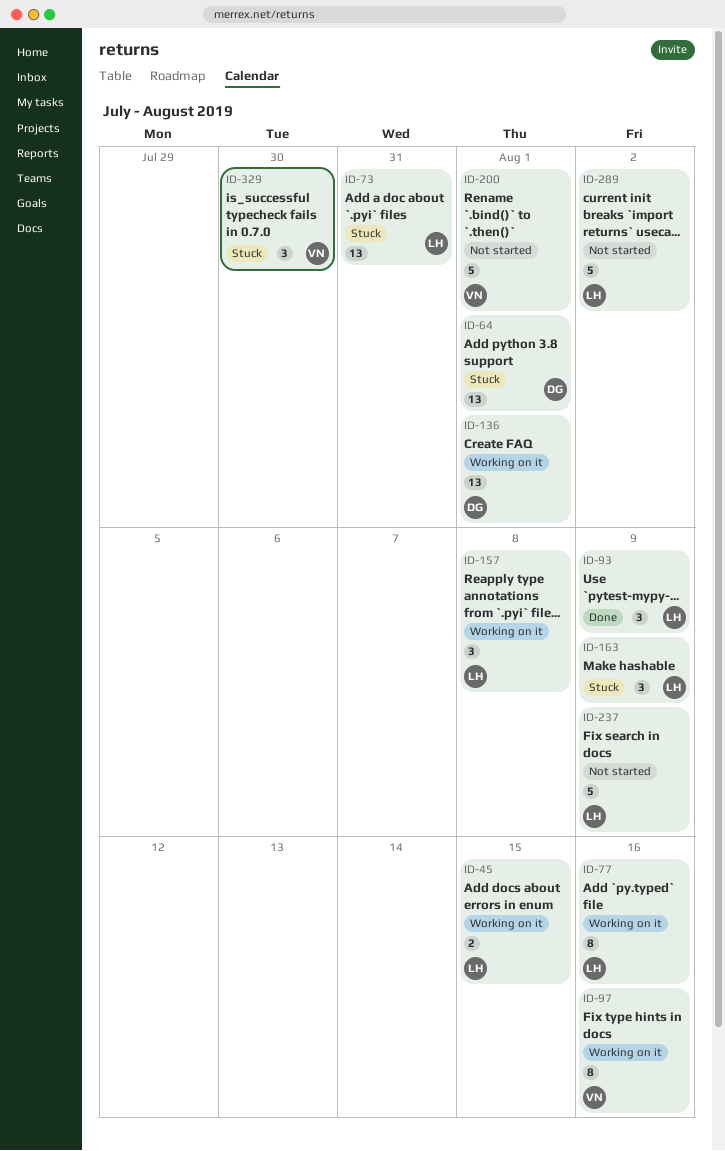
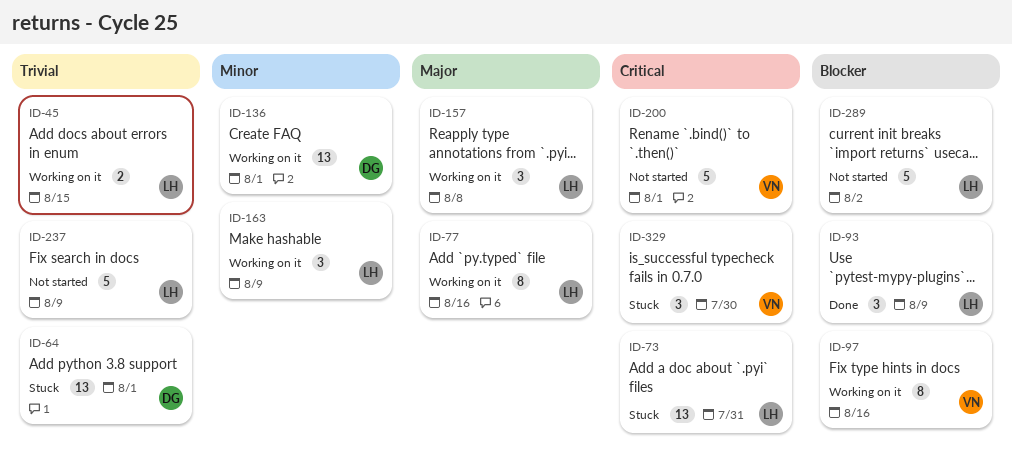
ID-163, status: Stuck -> Working on it

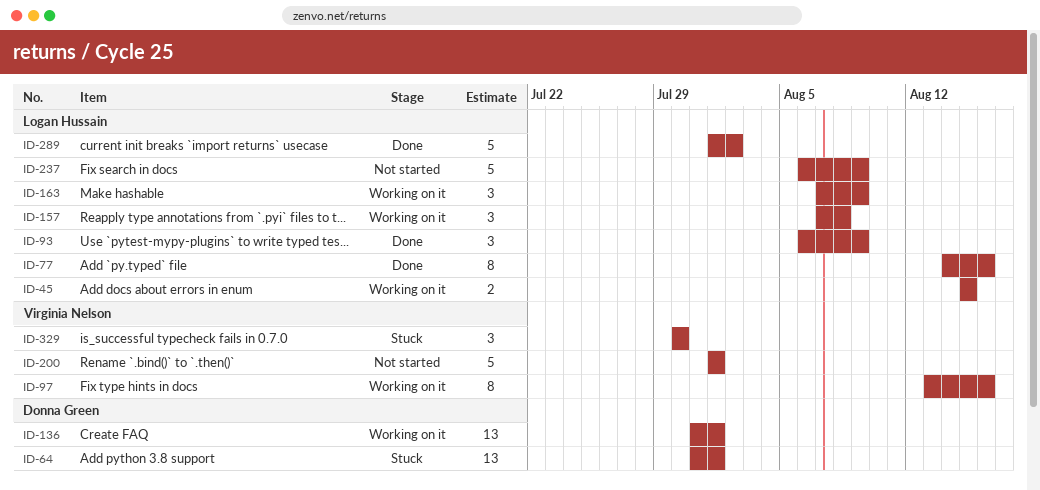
ID-73: present -> none
ID-77, status: Working on it -> Done
ID-289, status: Not started -> Done

